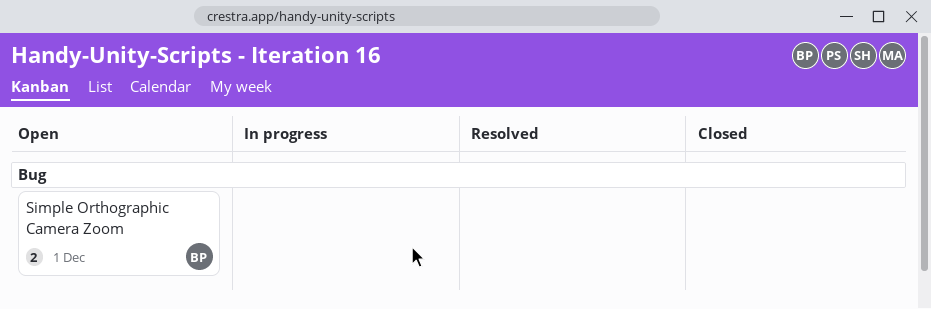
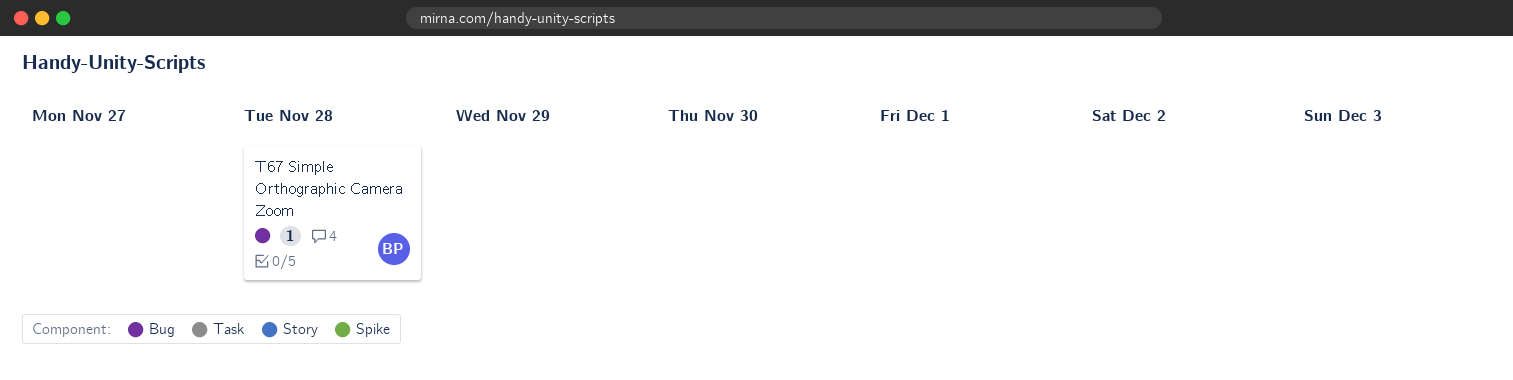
Simple Orthographic Camera Zoom, estimate: 2 -> 1
Simple Orthographic Camera Zoom, due: Dec 1 -> Nov 28

